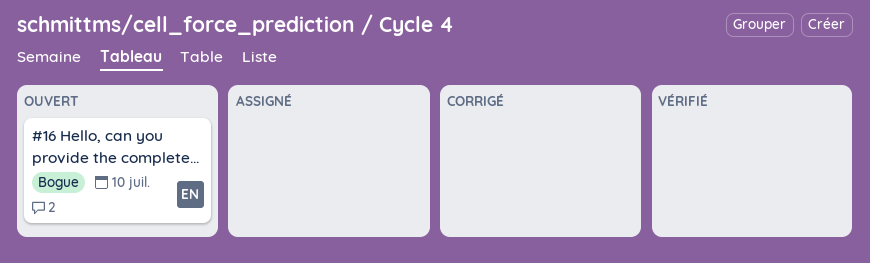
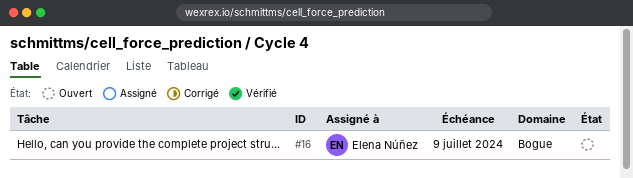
#16, due: Jul 10 -> Jul 9

